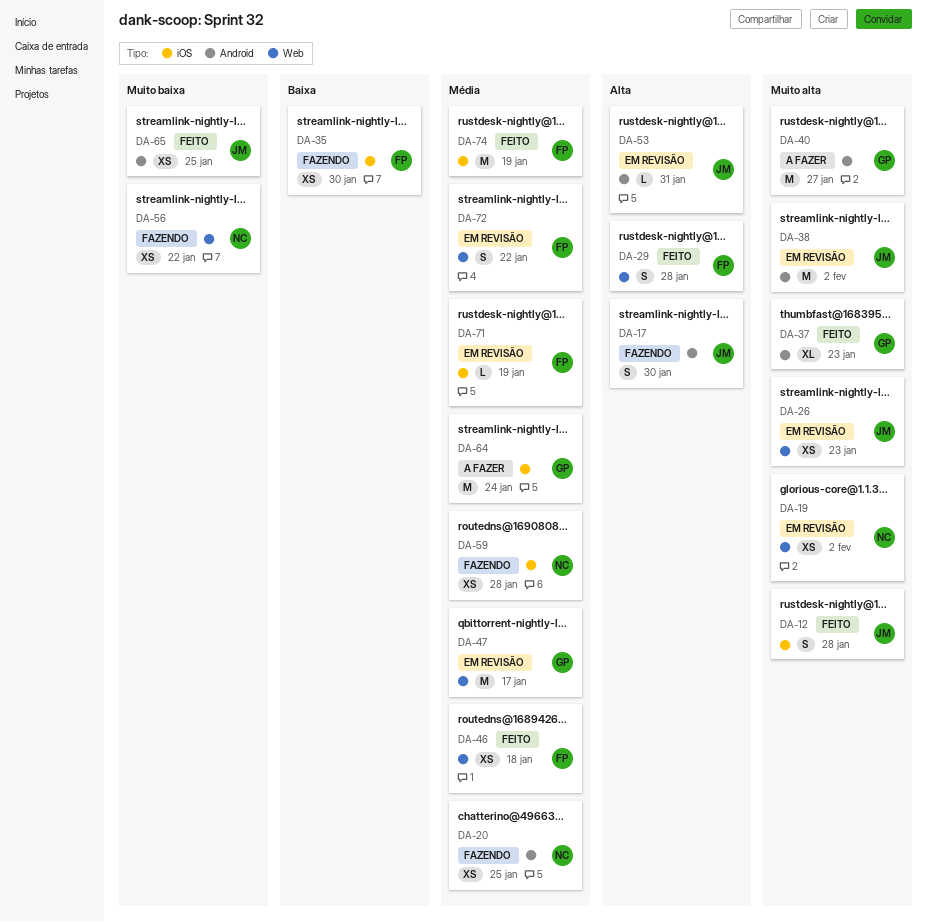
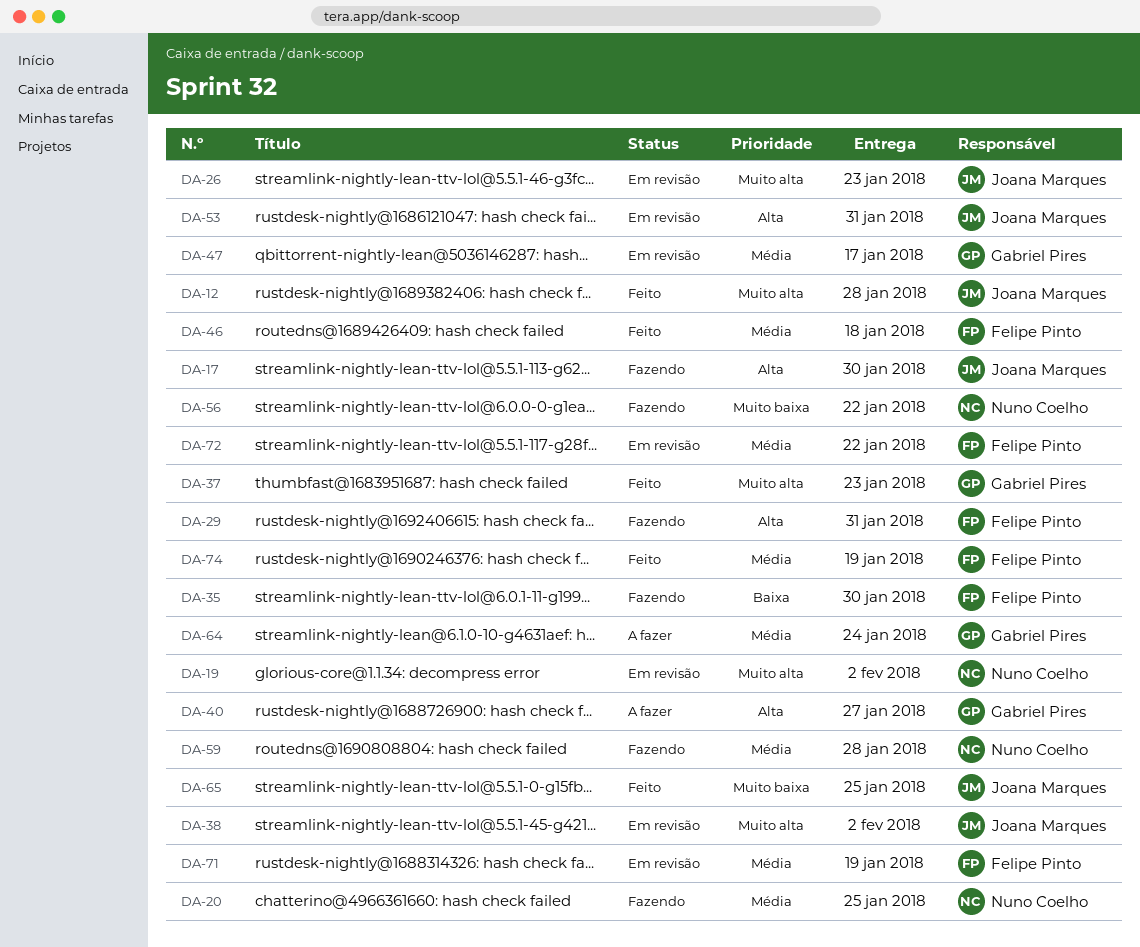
DA-29, status: Feito -> Fazendo
DA-29, due: Jan 28 -> Jan 31
DA-40, priority: Muito alta -> Alta

